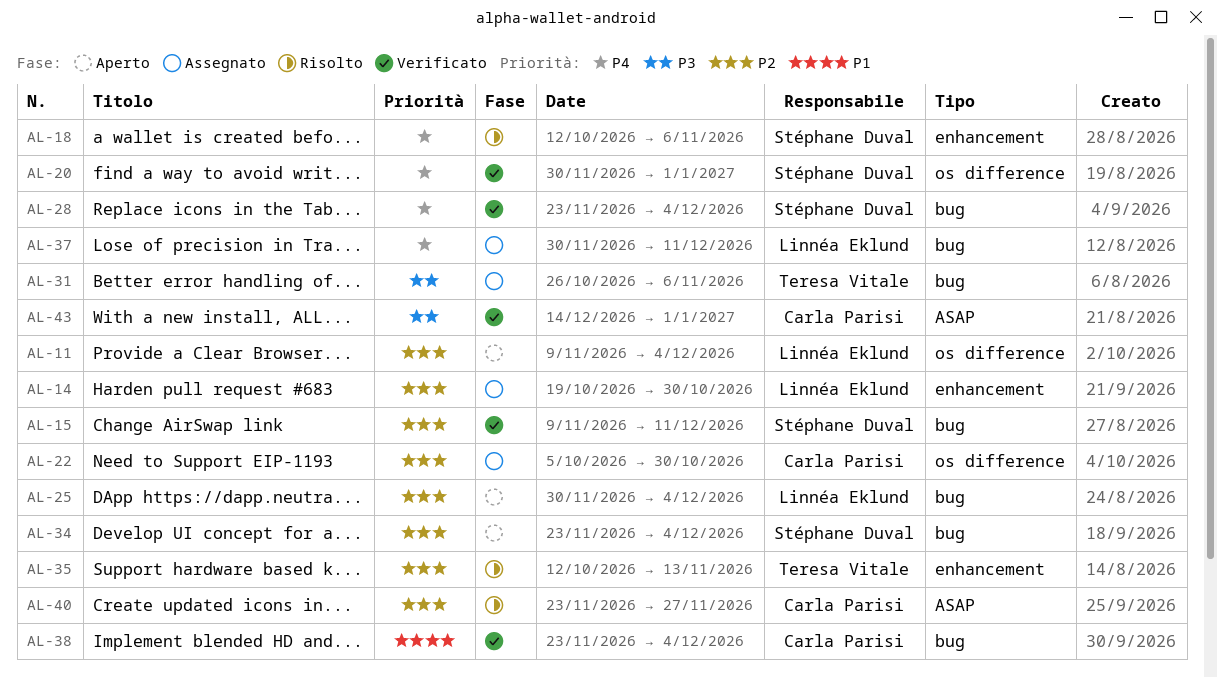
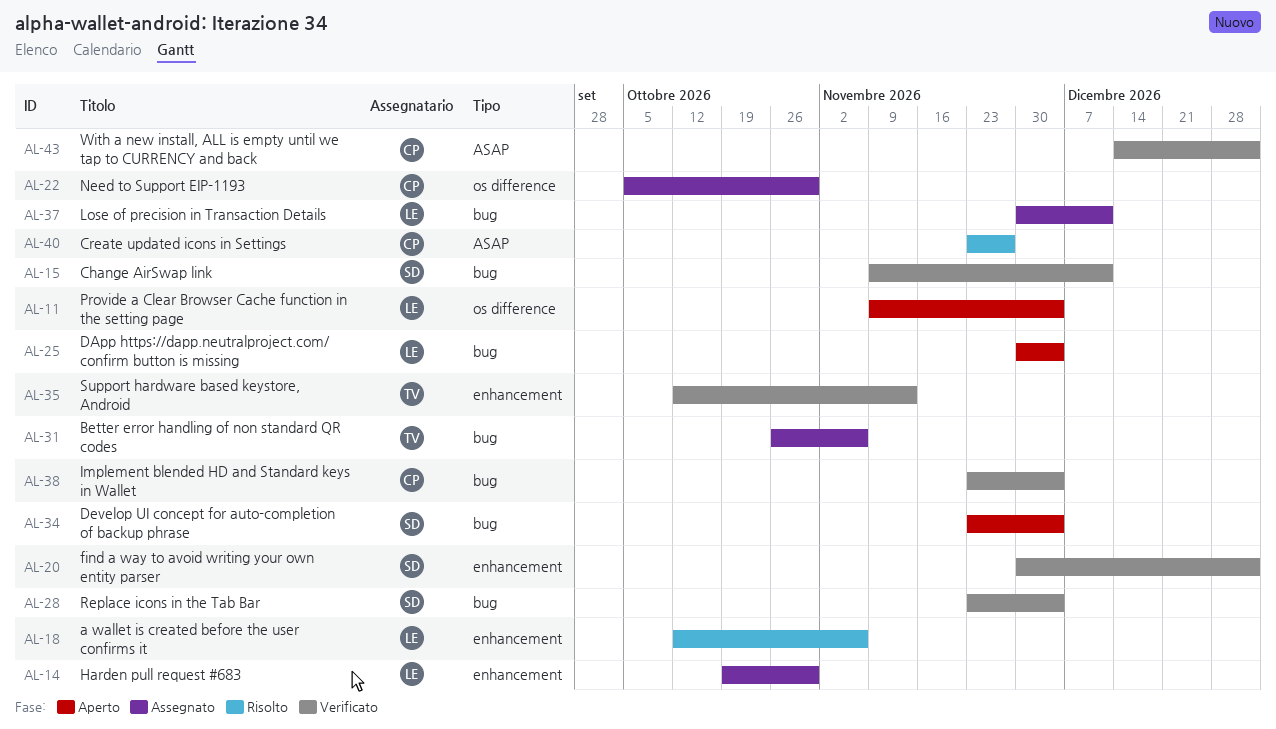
AL-18, owner: Stéphane Duval -> Linnéa Eklund
AL-20, label: os difference -> enhancement
AL-35, status: Risolto -> Verificato

